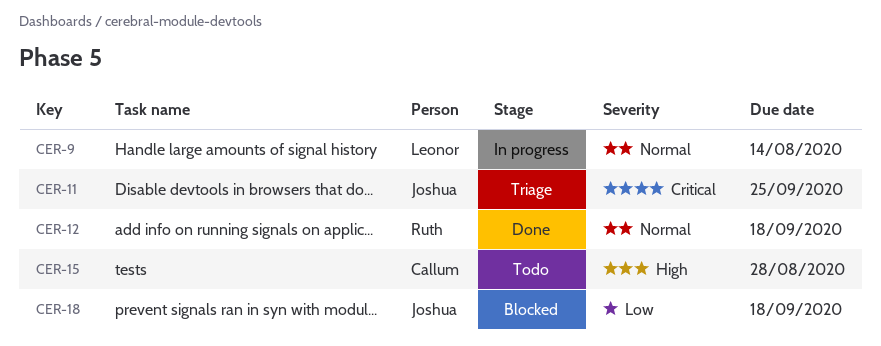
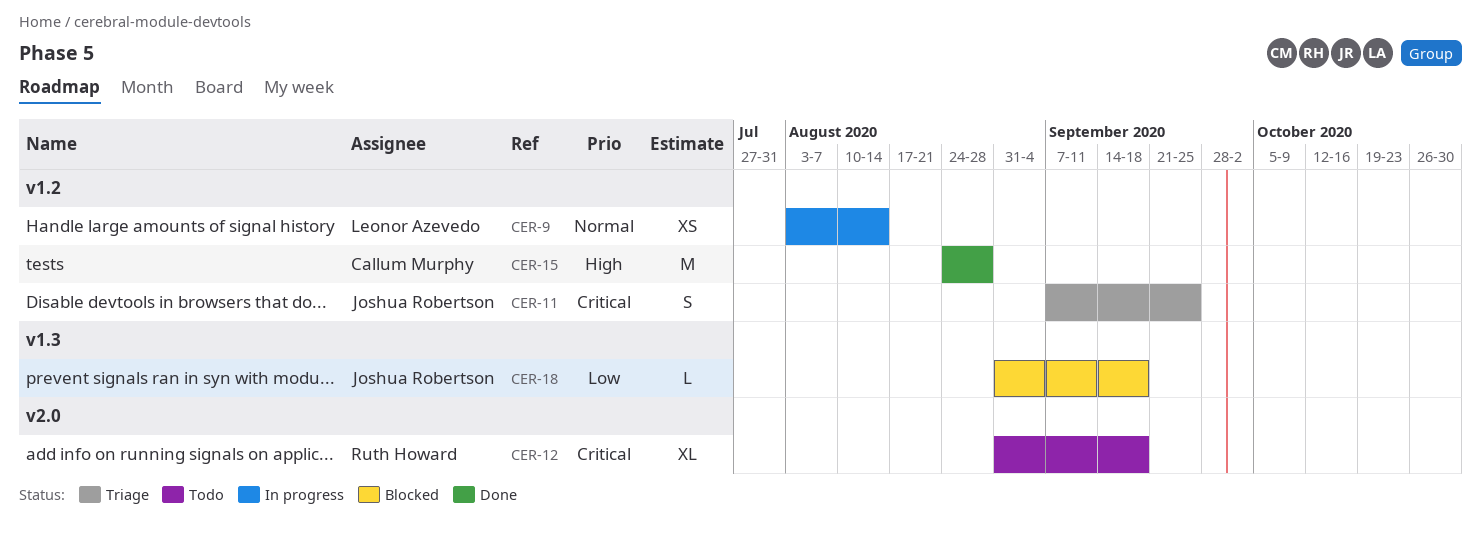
CER-12, status: Done -> Todo
CER-12, priority: Normal -> Critical
CER-15, status: Todo -> Done

